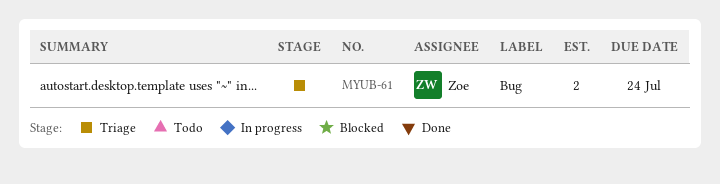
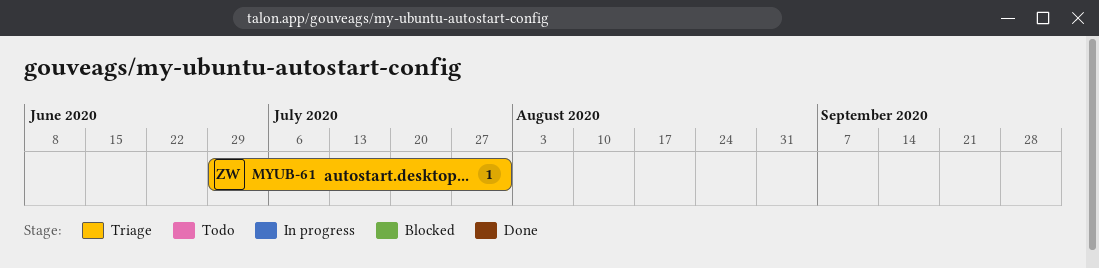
MYUB-61, estimate: 2 -> 1
MYUB-61, due: Jul 24 -> Jul 31

